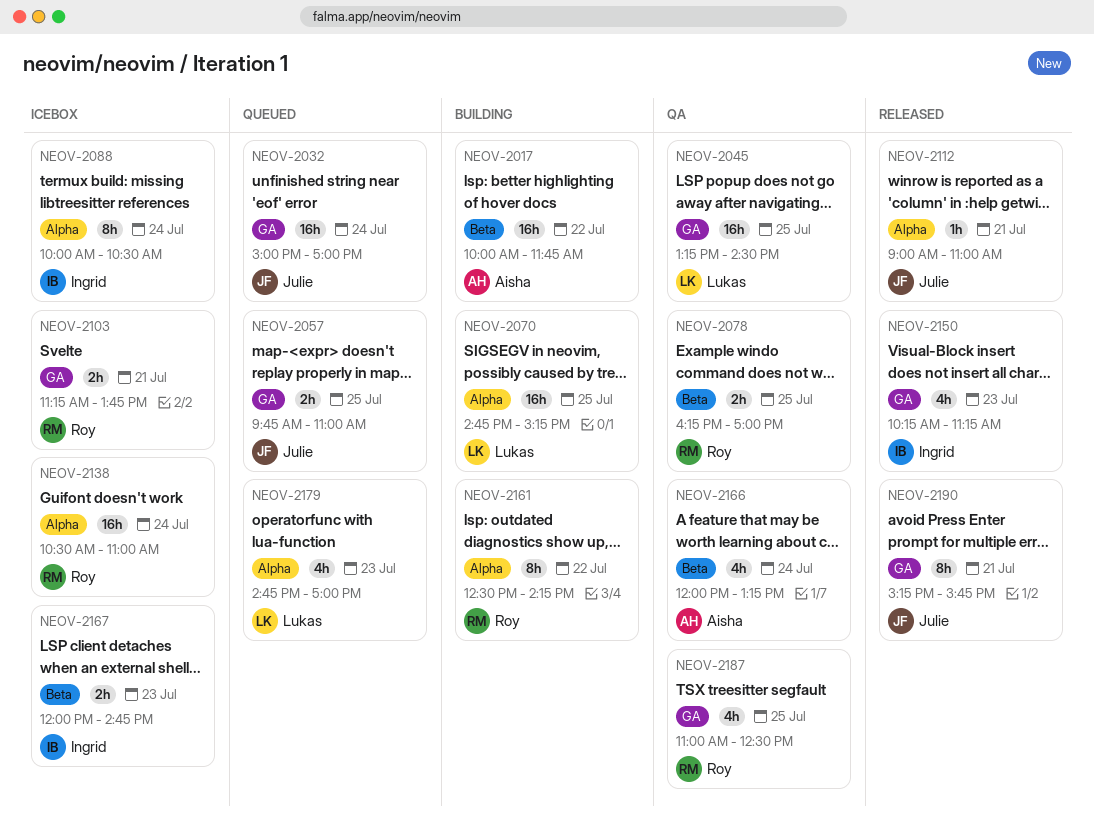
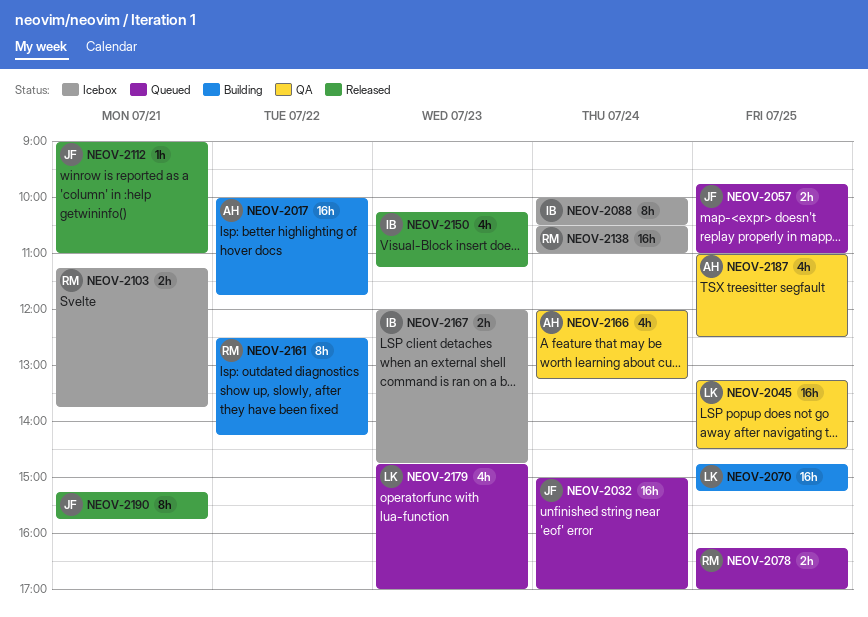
NEOV-2078, status: QA -> Queued
NEOV-2187, owner: Roy -> Aisha

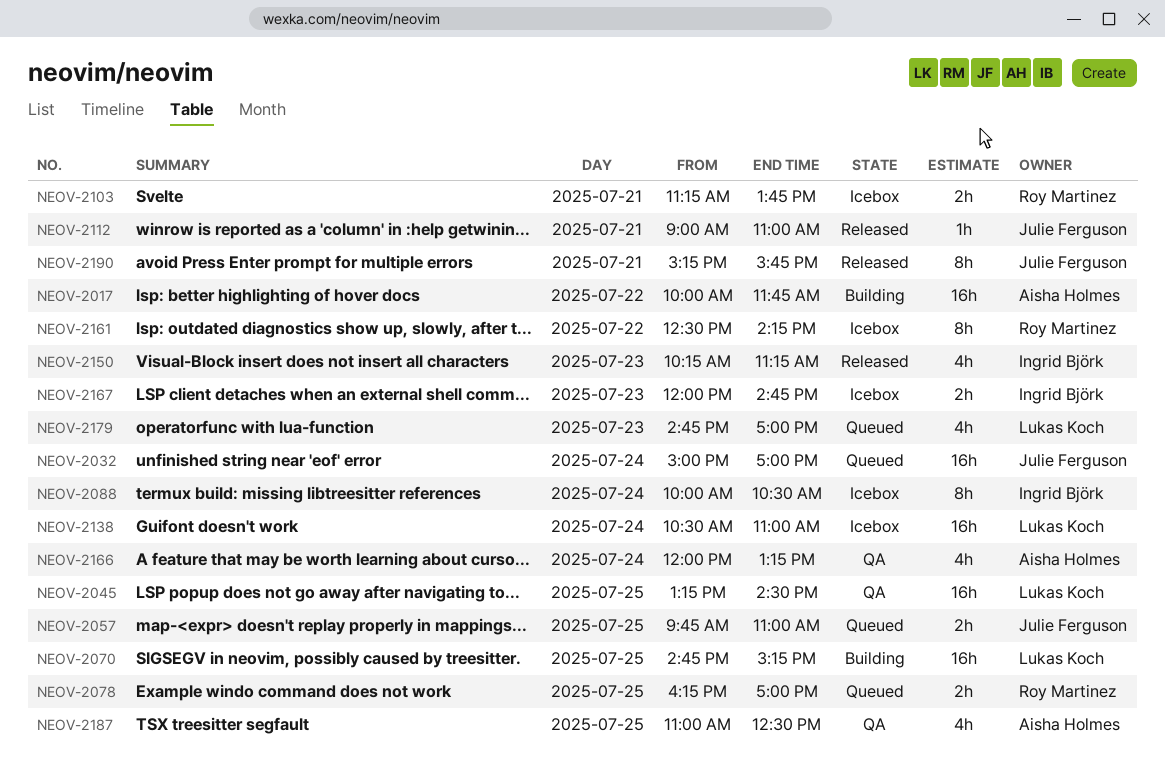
NEOV-2138, owner: Roy Martinez -> Lukas Koch
NEOV-2161, status: Building -> Icebox

